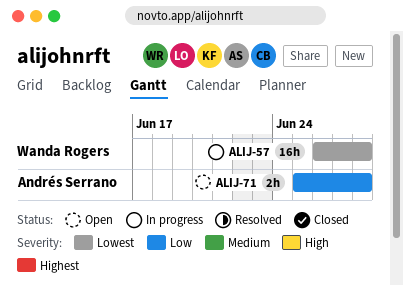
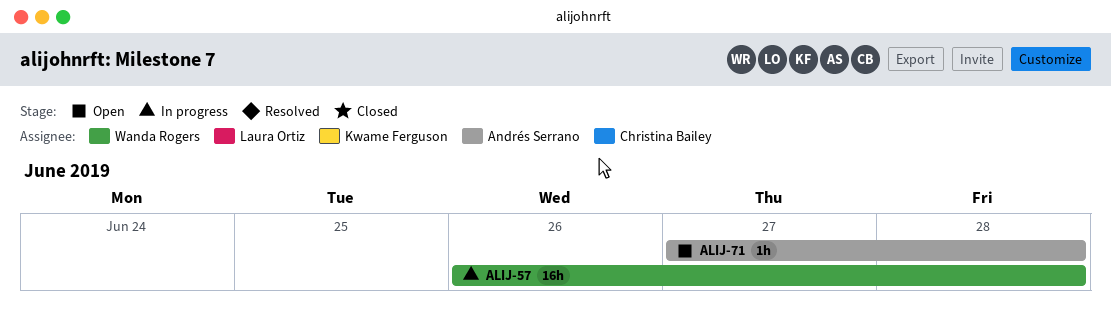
ALIJ-71, estimate: 2h -> 1h
ALIJ-71, start: Jun 25 -> Jun 27

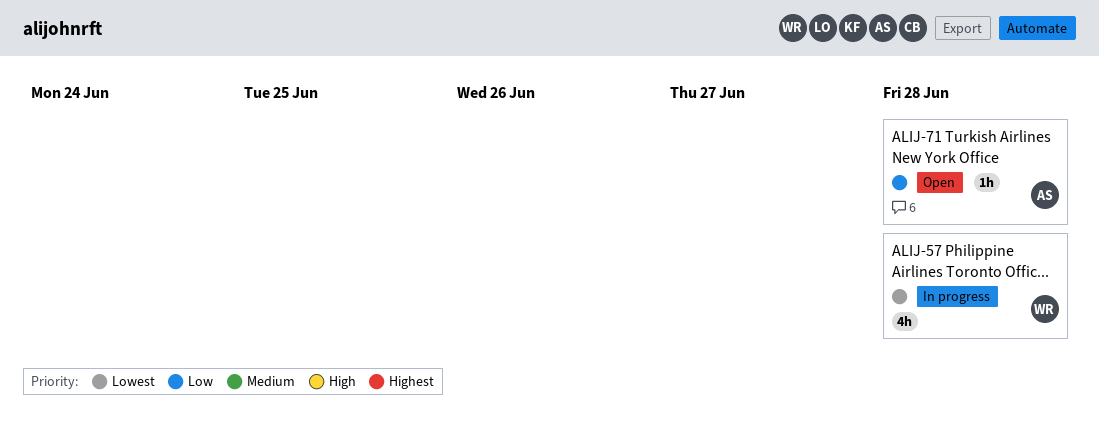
ALIJ-57, estimate: 16h -> 4h

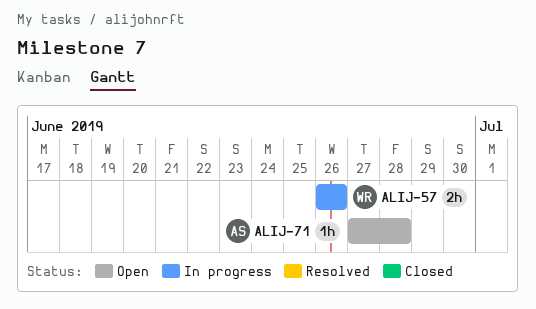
ALIJ-57, estimate: 4h -> 2h
ALIJ-57, due: Jun 28 -> Jun 26

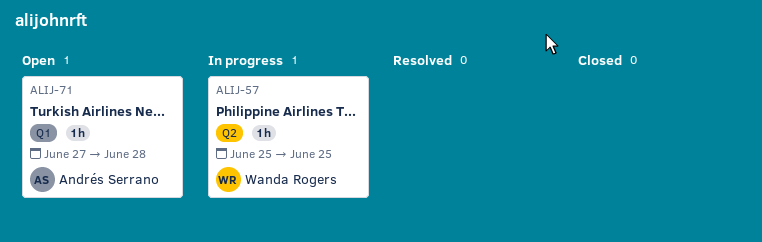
ALIJ-57, estimate: 2h -> 1h
ALIJ-57, start: Jun 26 -> Jun 25
ALIJ-57, due: Jun 26 -> Jun 25

